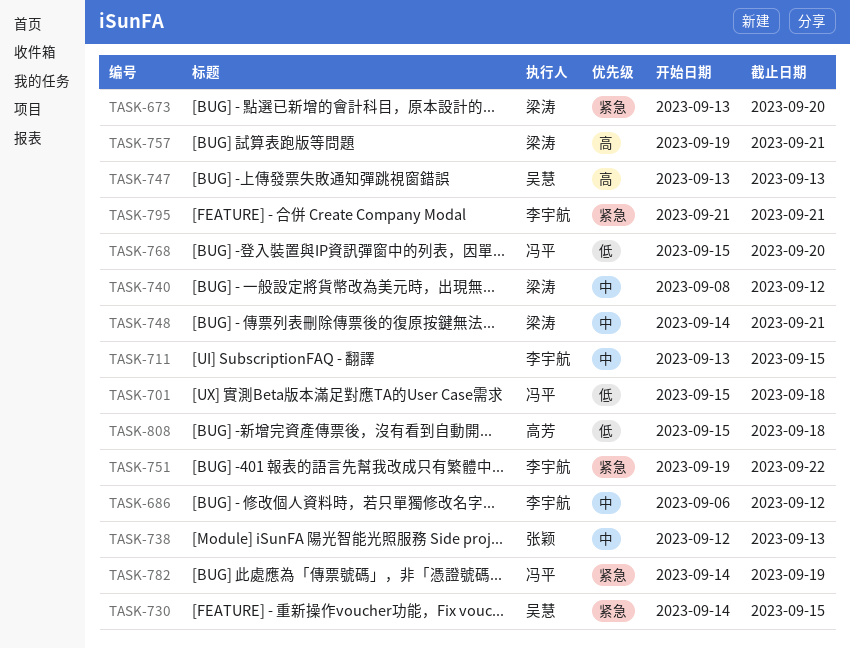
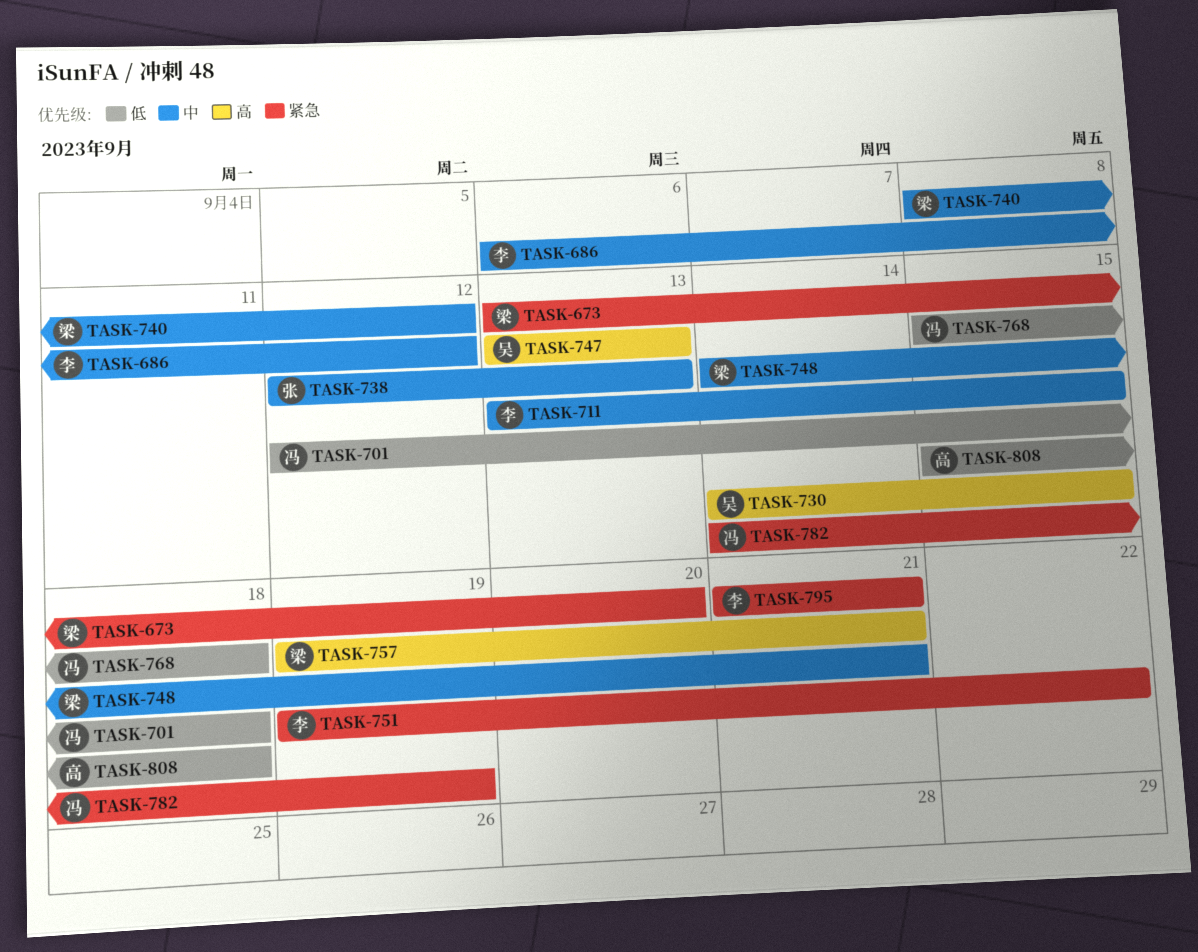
TASK-701, start: Sep 15 -> Sep 12
TASK-730, priority: 紧急 -> 高
TASK-768, due: Sep 20 -> Sep 18

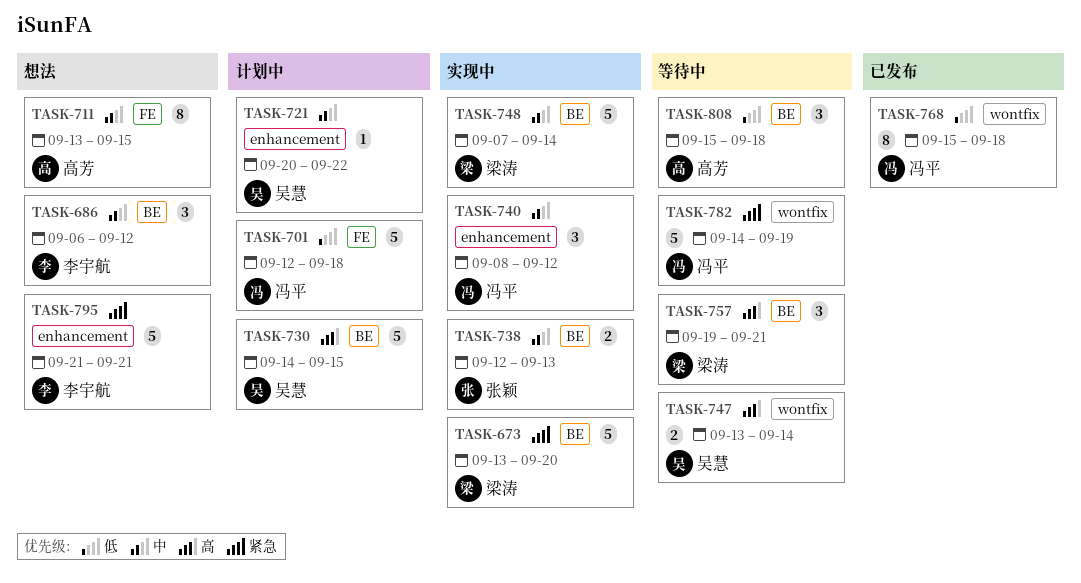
TASK-711, owner: 李宇航 -> 高芳
TASK-721: none -> present
TASK-740, owner: 梁涛 -> 冯平
TASK-747, due: Sep 13 -> Sep 14
TASK-748, start: Sep 14 -> Sep 7
TASK-748, due: Sep 21 -> Sep 14
TASK-751: present -> none

